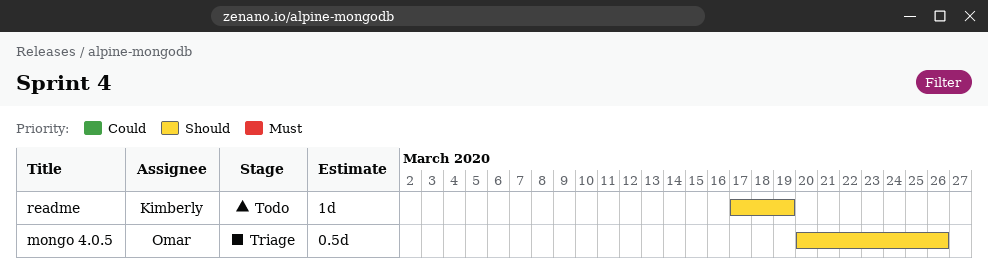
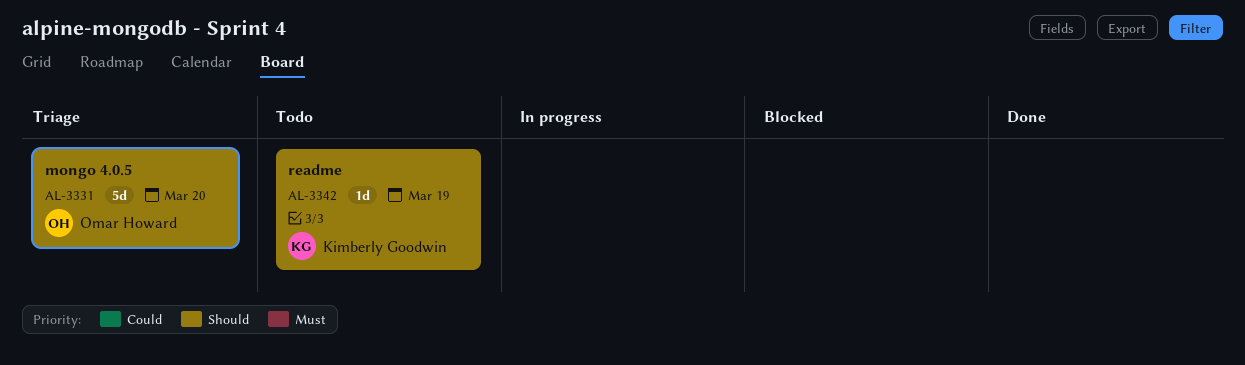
mongo 4.0.5, estimate: 0.5d -> 5d
mongo 4.0.5, due: Mar 26 -> Mar 20

